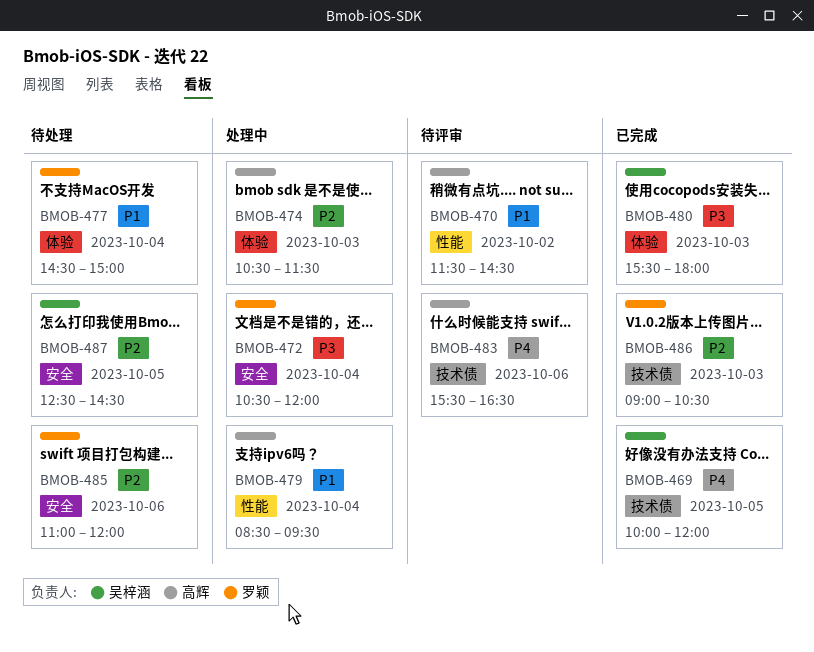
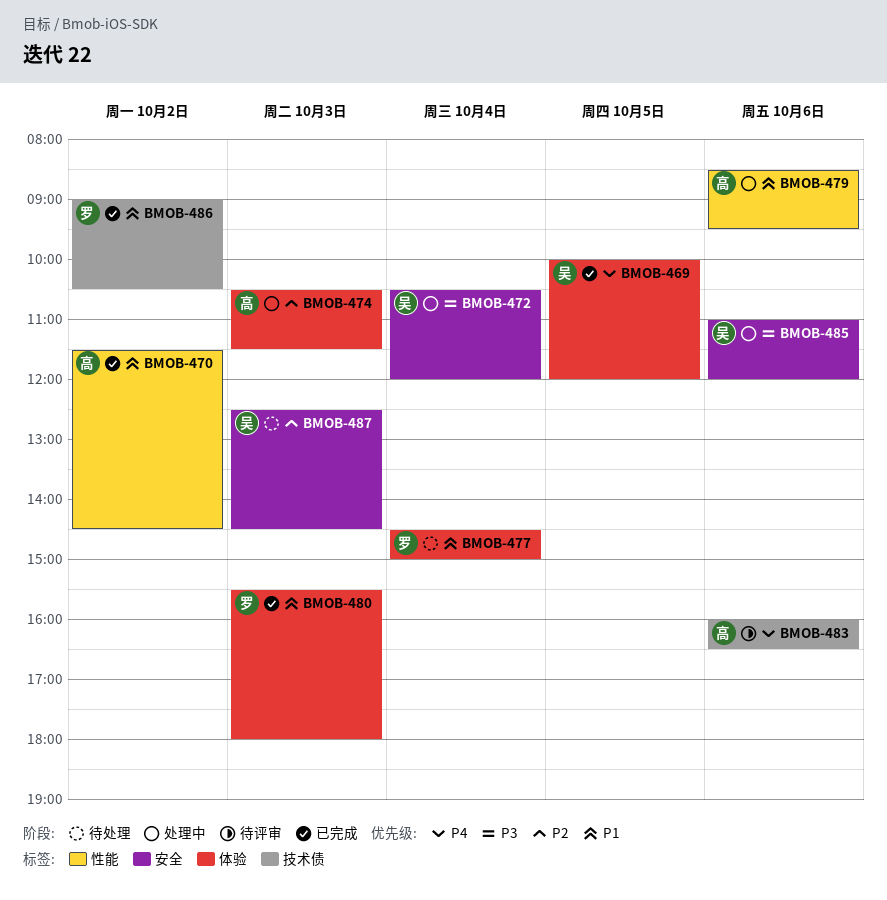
BMOB-469, label: 技术债 -> 体验
BMOB-470, status: 待评审 -> 已完成
BMOB-472, owner: 罗颖 -> 吴梓涵
BMOB-479, day: Oct 4 -> Oct 6
BMOB-480, owner: 吴梓涵 -> 罗颖
BMOB-480, priority: P3 -> P1
BMOB-483, begins: 15:30 -> 16:00
BMOB-485, status: 待处理 -> 处理中
BMOB-485, owner: 罗颖 -> 吴梓涵
BMOB-485, priority: P2 -> P3
BMOB-486, priority: P2 -> P1
BMOB-486, day: Oct 3 -> Oct 2
BMOB-487, day: Oct 5 -> Oct 3

